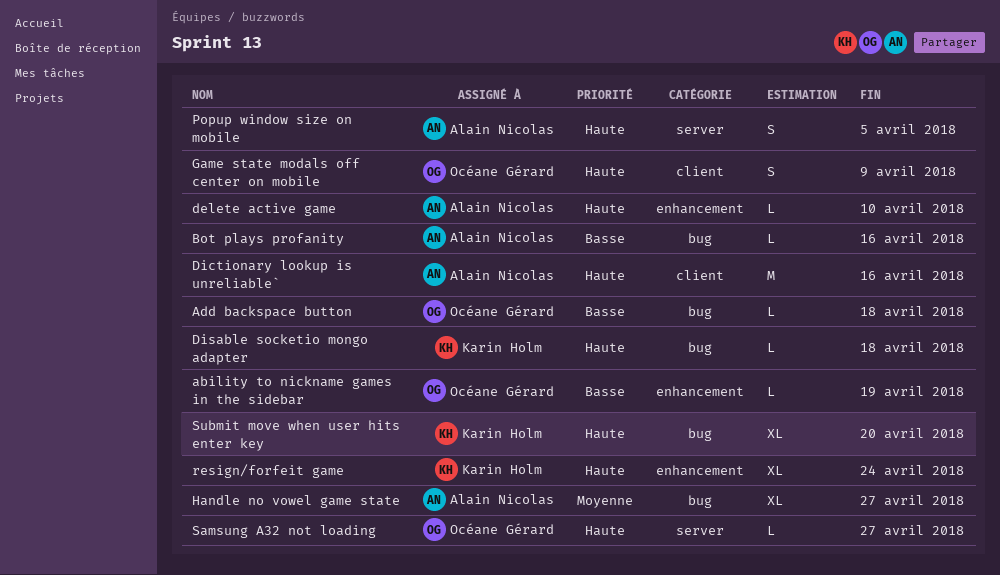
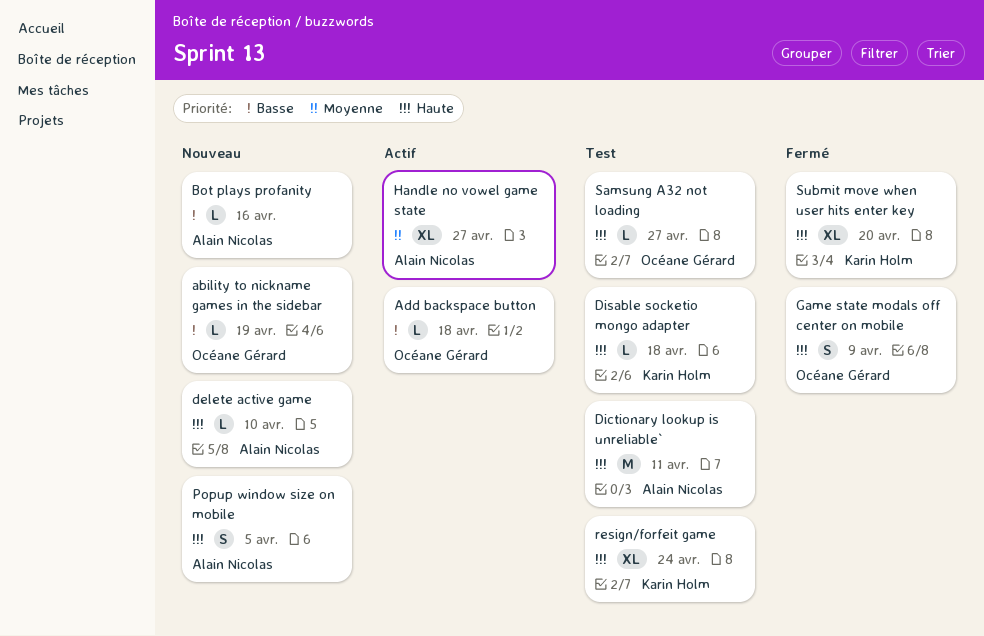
Dictionary lookup is unreliable`, due: Apr 16 -> Apr 11

